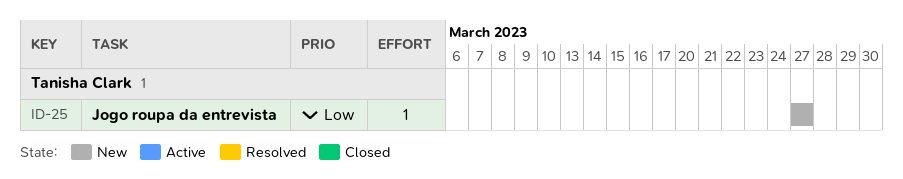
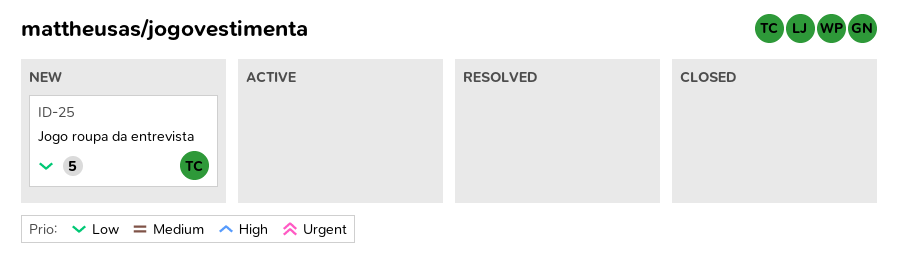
ID-25, estimate: 1 -> 5

